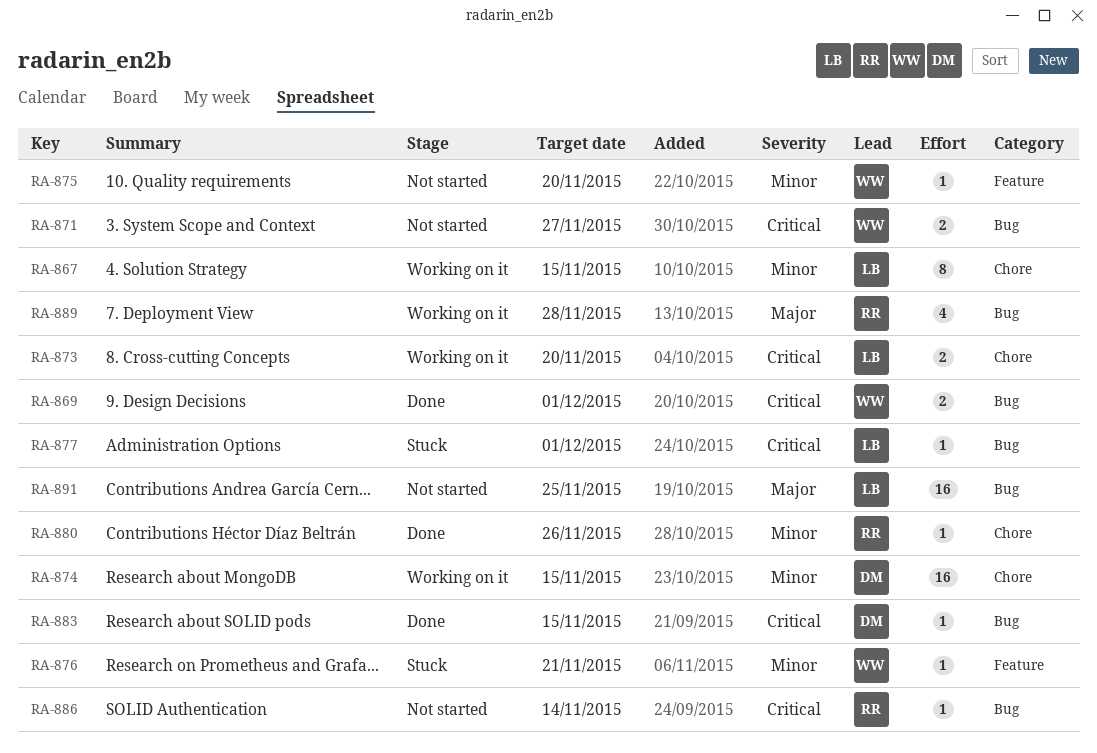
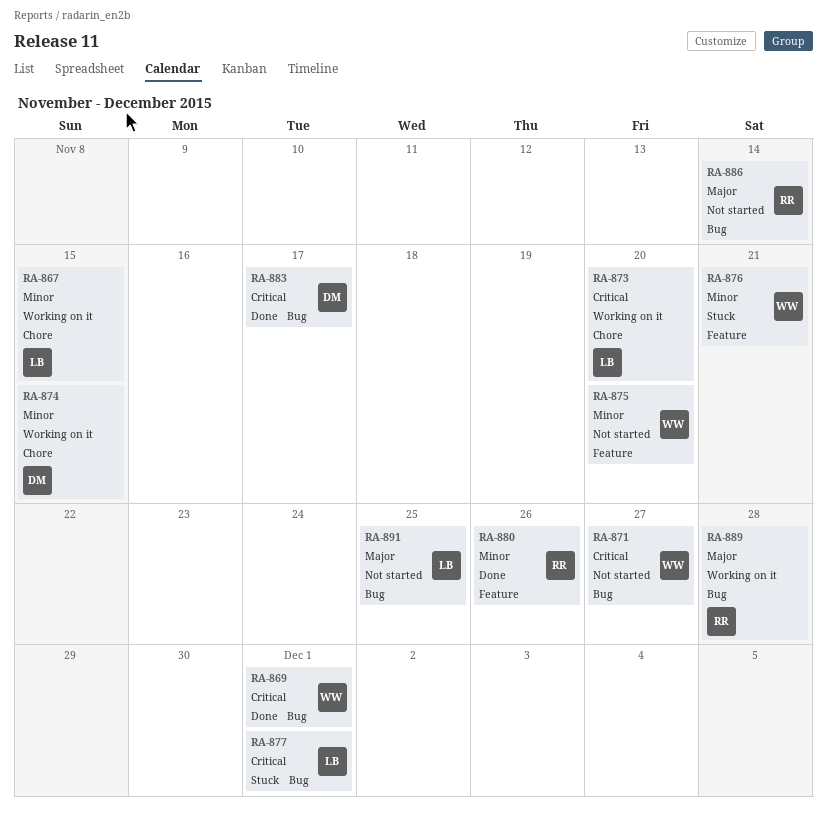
RA-880, label: Chore -> Feature
RA-883, due: Nov 15 -> Nov 17
RA-886, priority: Critical -> Major

